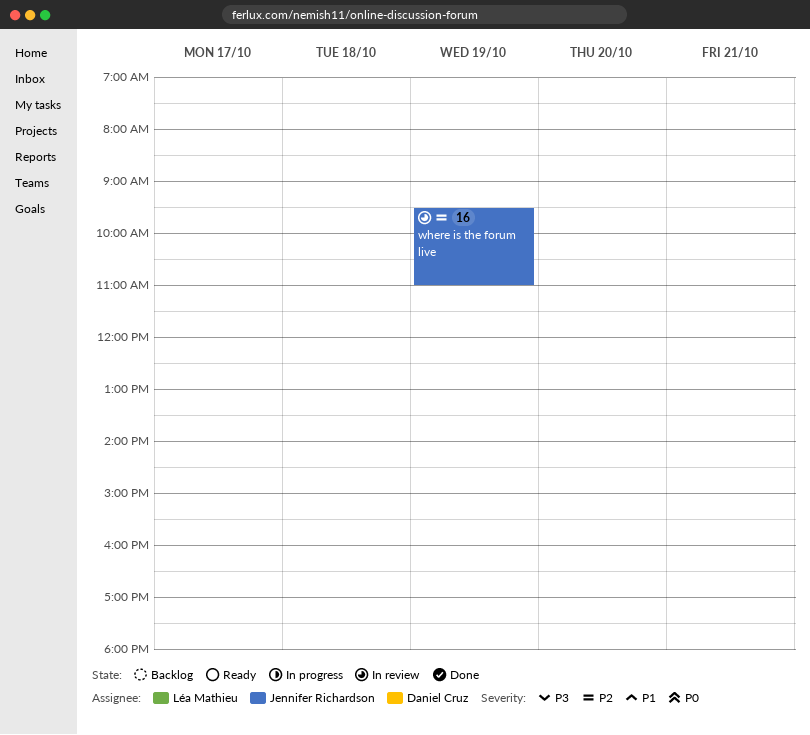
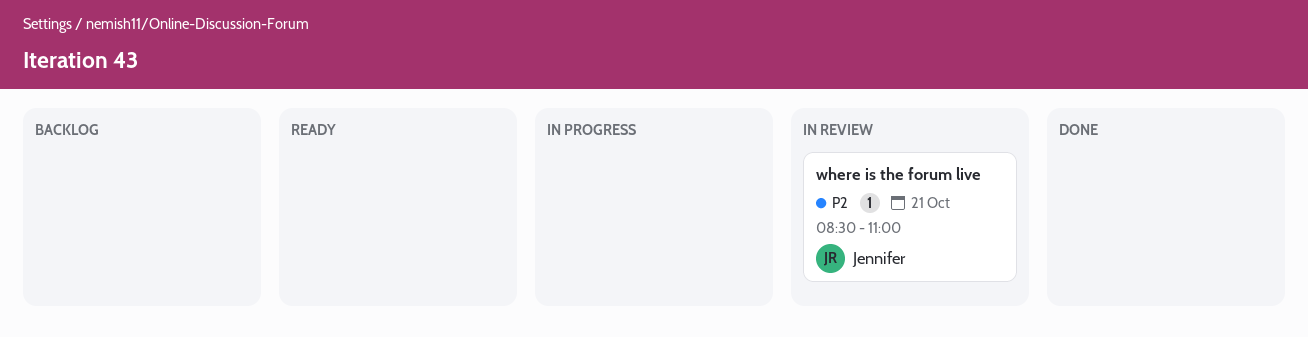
where is the forum live, estimate: 16 -> 1
where is the forum live, day: Oct 19 -> Oct 21
where is the forum live, begins: 09:30 -> 08:30

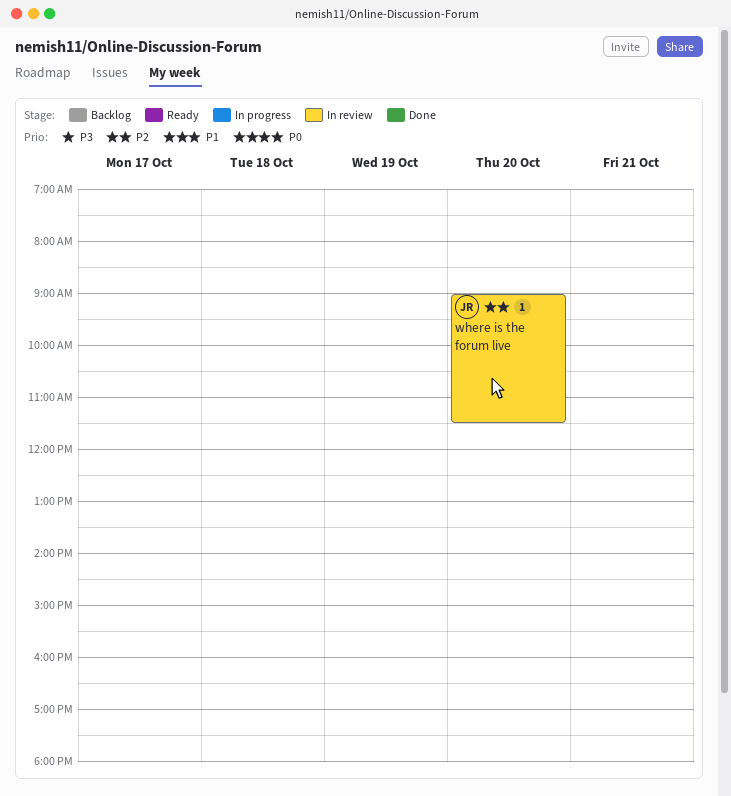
where is the forum live, day: Oct 21 -> Oct 20
where is the forum live, begins: 08:30 -> 09:00
where is the forum live, ends: 11:00 -> 11:30

